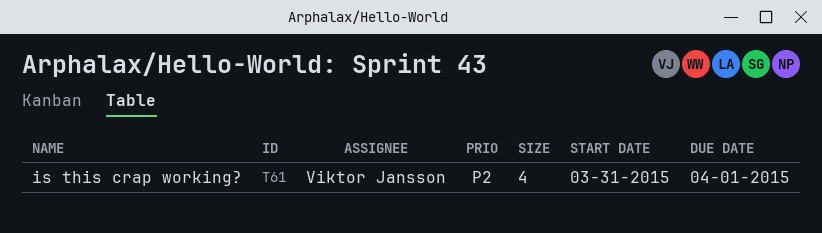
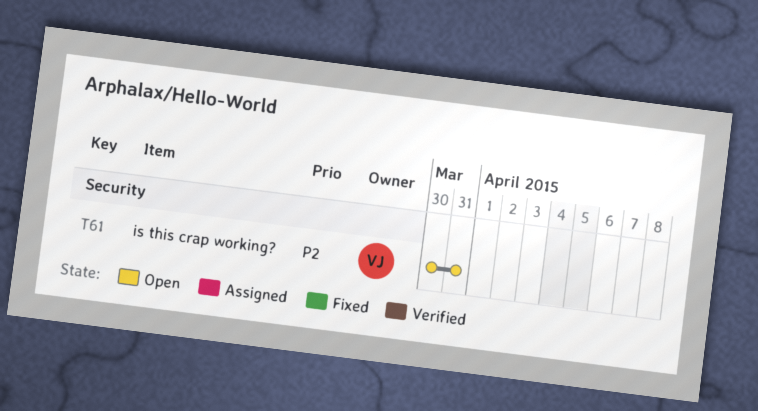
T61, start: Mar 31 -> Mar 30
T61, due: Apr 1 -> Mar 31

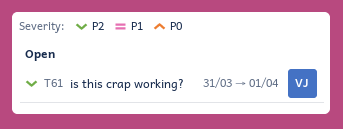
T61, start: Mar 30 -> Mar 31
T61, due: Mar 31 -> Apr 1

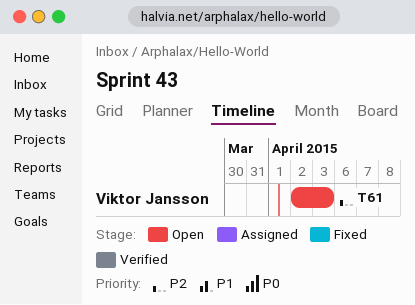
T61, start: Mar 31 -> Apr 2
T61, due: Apr 1 -> Apr 3

